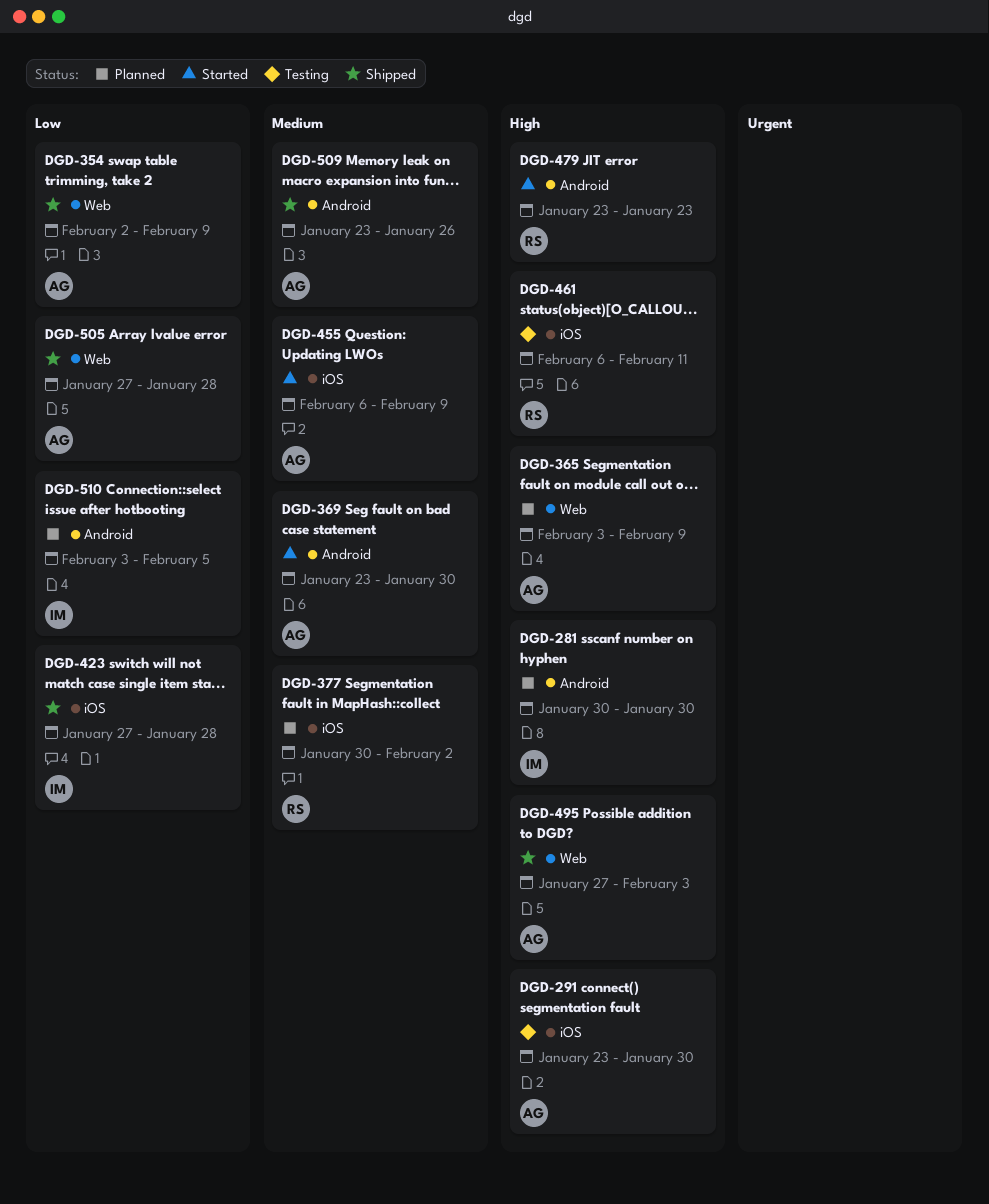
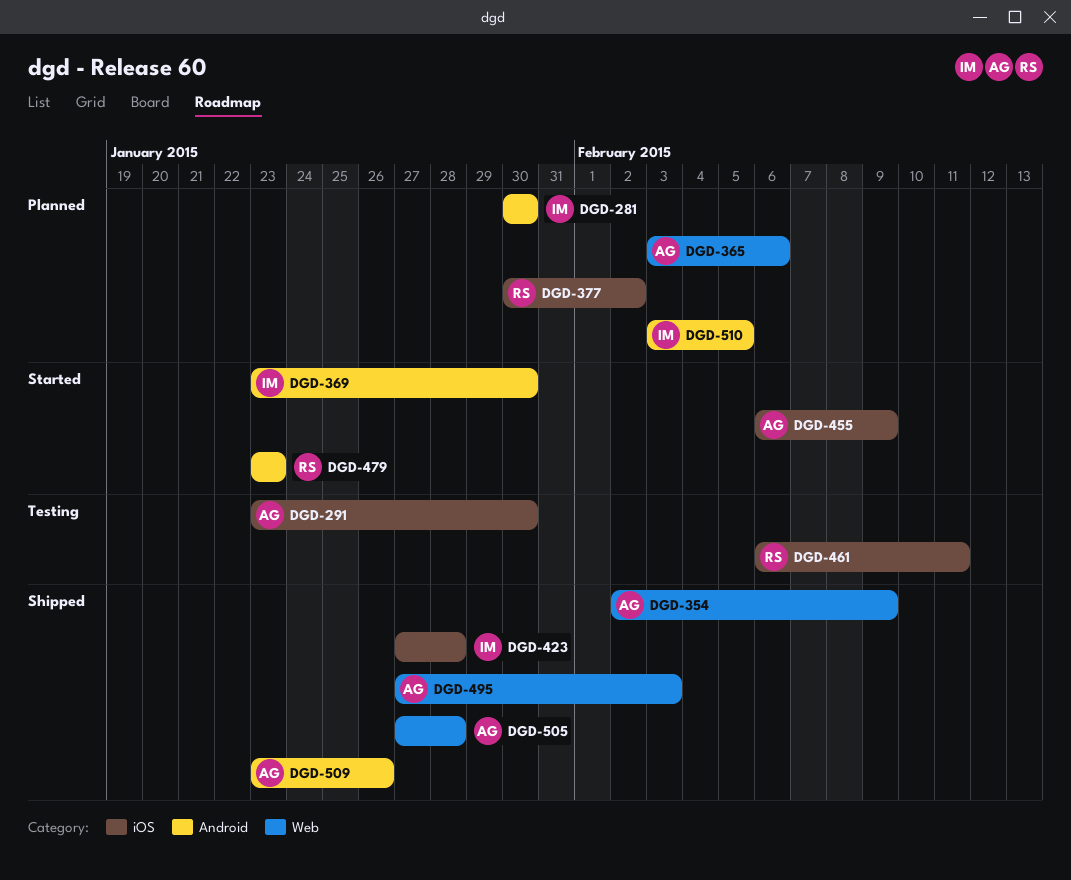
DGD-365, due: Feb 9 -> Feb 6
DGD-369, owner: AG -> IM

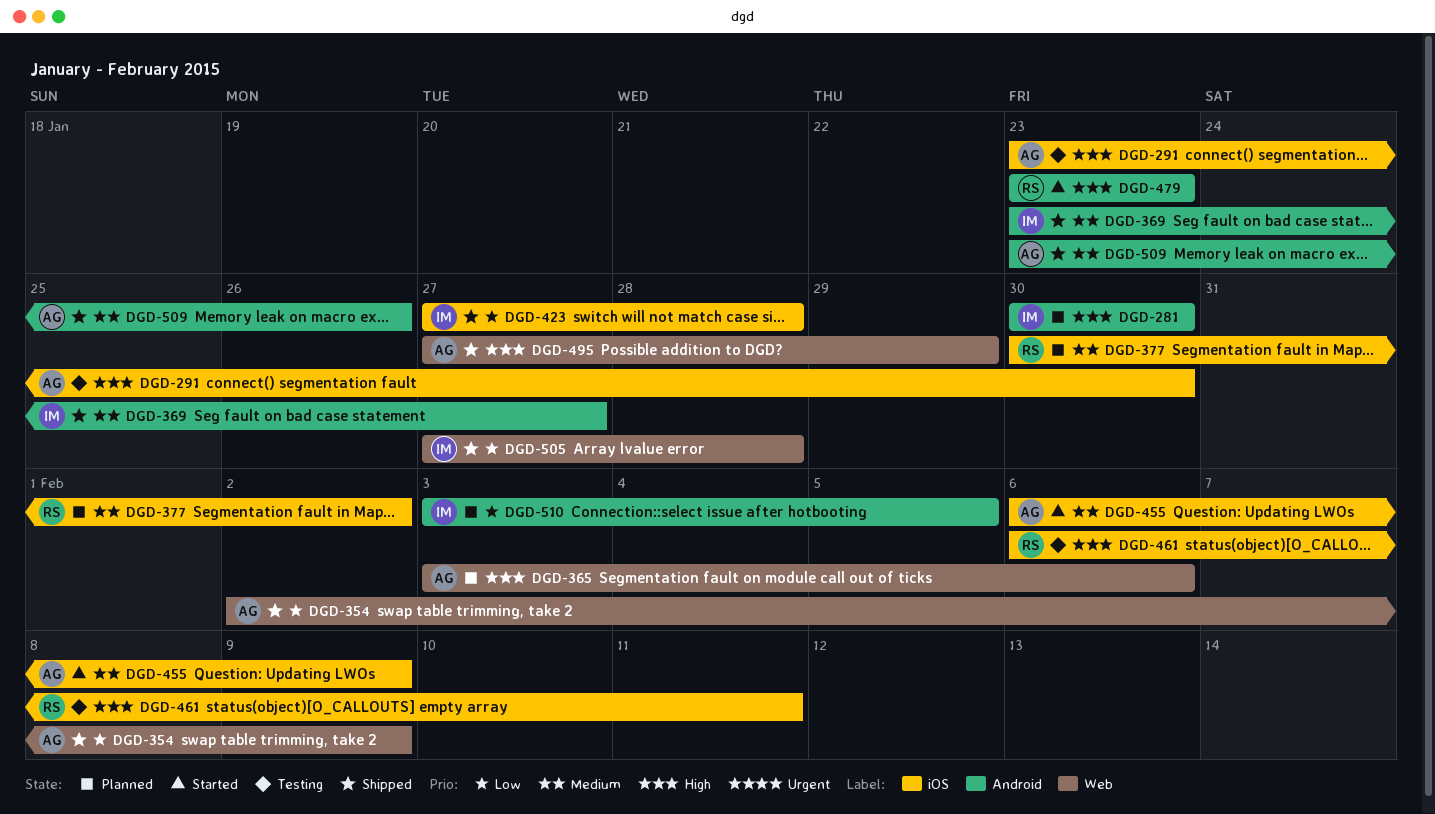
DGD-369, status: Started -> Shipped
DGD-369, due: Jan 30 -> Jan 27
DGD-495, due: Feb 3 -> Jan 29
DGD-505, owner: AG -> IM

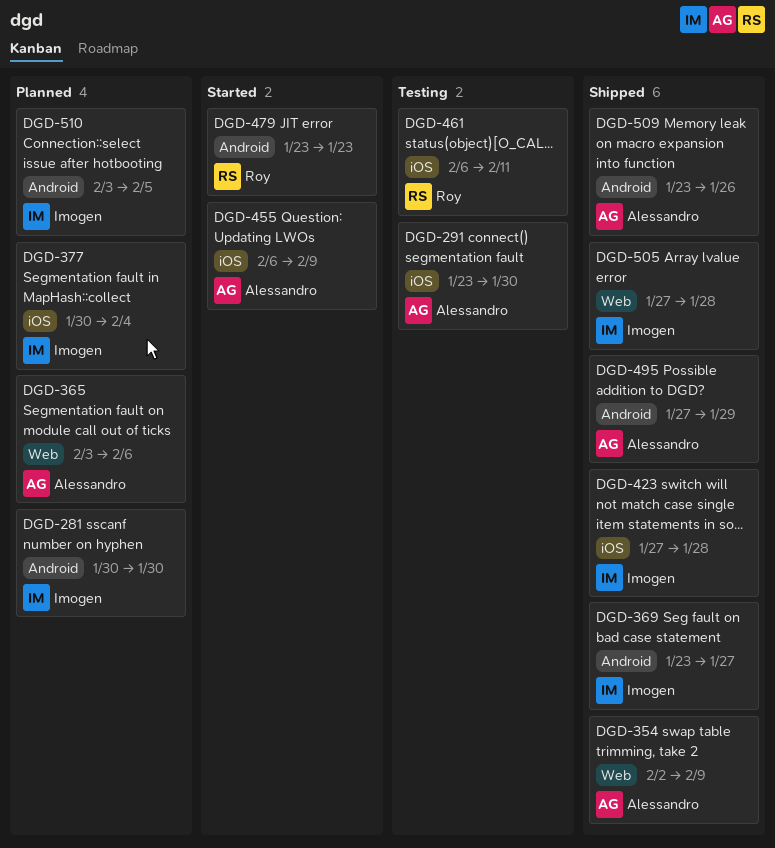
DGD-377, owner: Roy -> Imogen
DGD-377, due: Feb 2 -> Feb 4
DGD-495, label: Web -> Android

